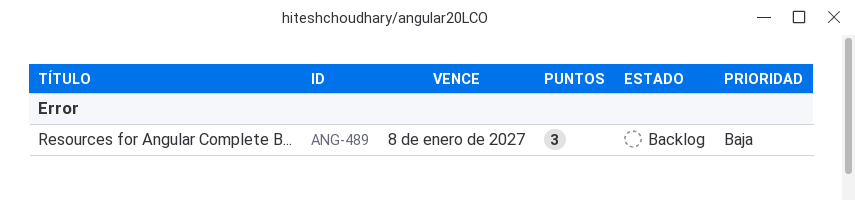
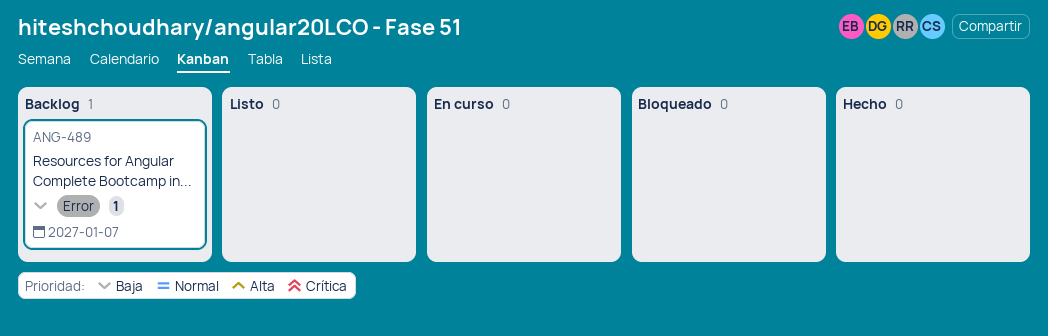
ANG-489, estimate: 3 -> 1
ANG-489, due: Jan 8 -> Jan 7

